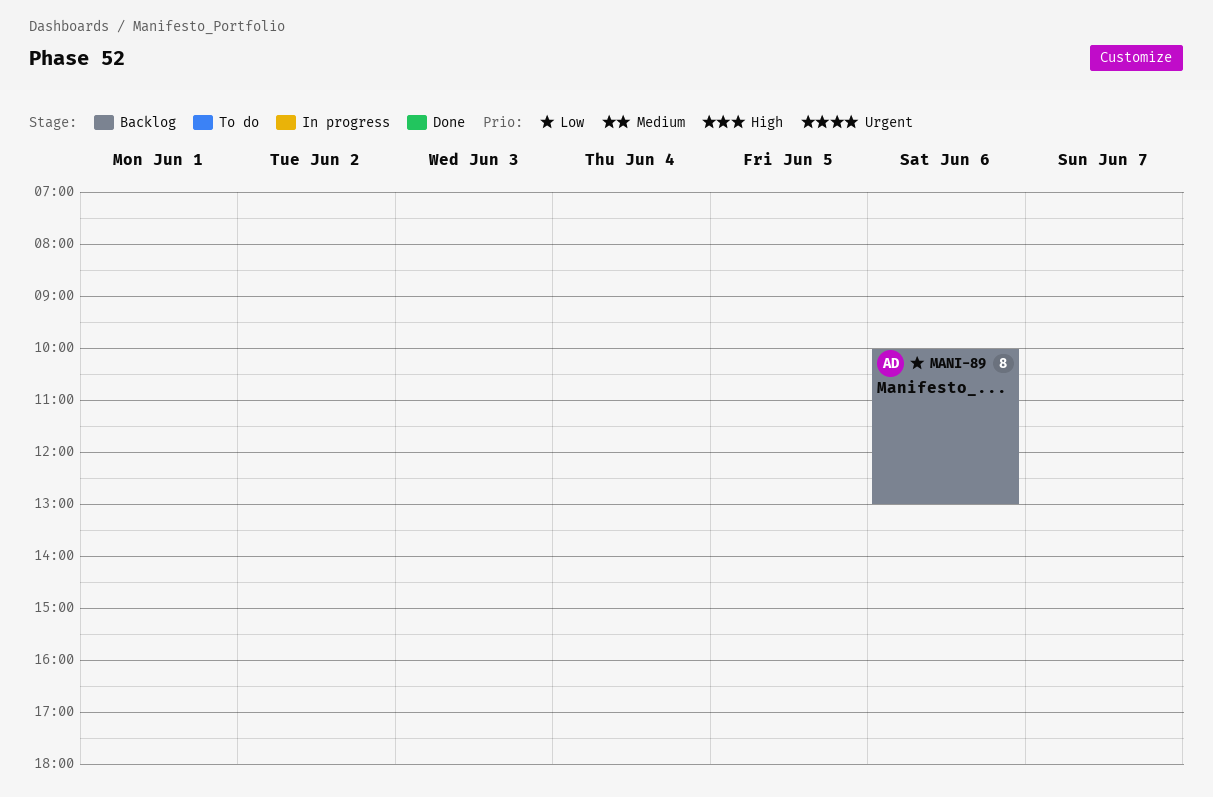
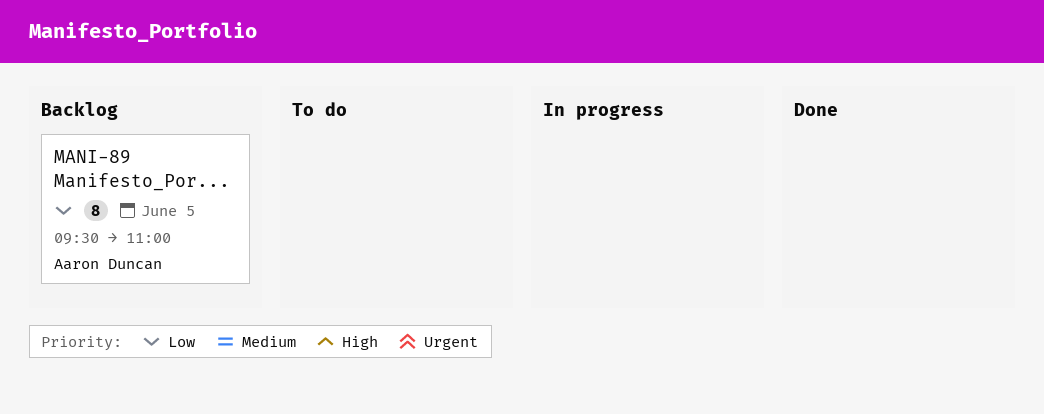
MANI-89, day: Jun 6 -> Jun 5
MANI-89, begins: 10:00 -> 09:30
MANI-89, ends: 13:00 -> 11:00

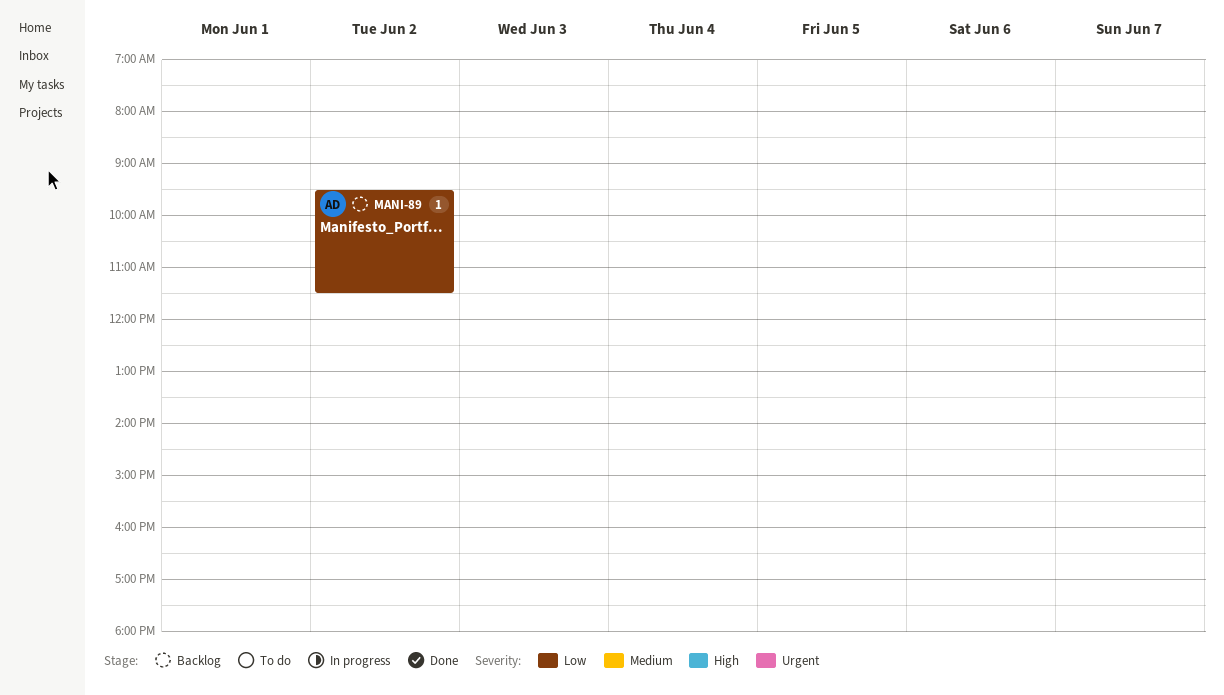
MANI-89, estimate: 8 -> 1
MANI-89, day: Jun 5 -> Jun 2
MANI-89, ends: 11:00 -> 11:30

